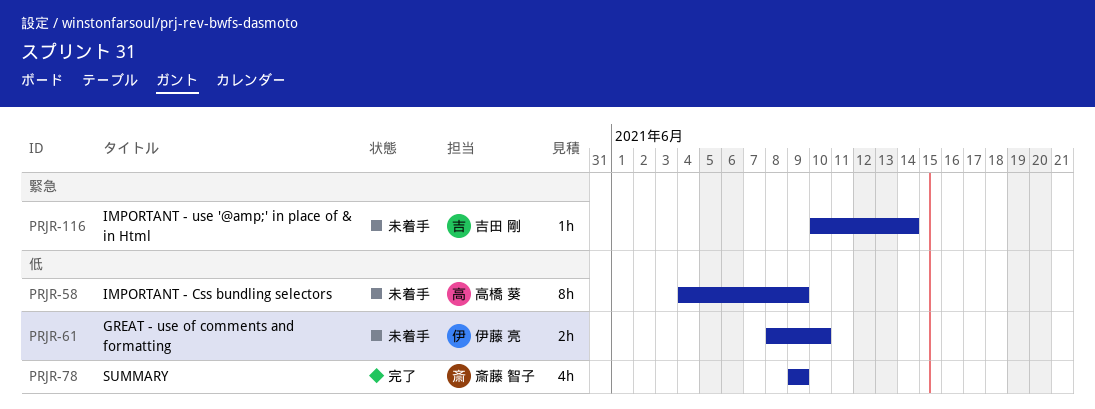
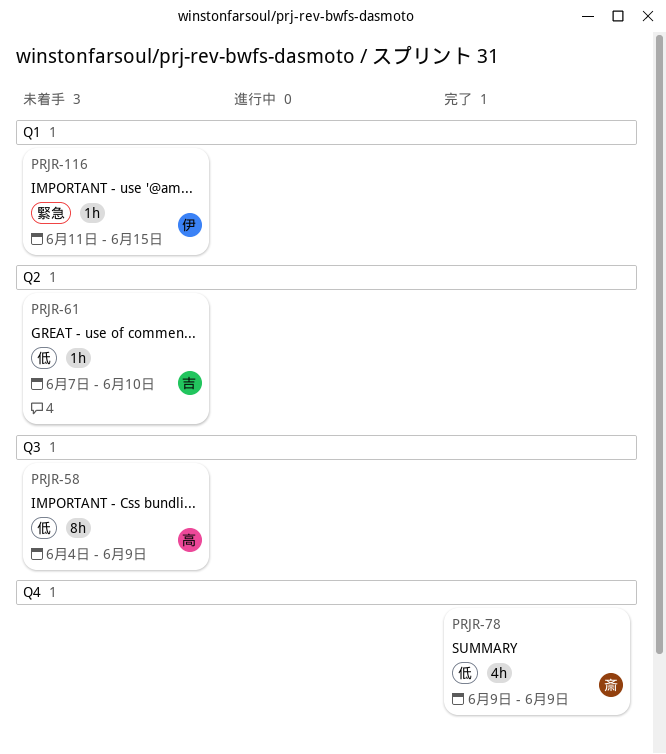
PRJR-61, owner: 伊藤 亮 -> 吉田 剛
PRJR-61, estimate: 2h -> 1h
PRJR-61, start: Jun 8 -> Jun 7
PRJR-116, owner: 吉田 剛 -> 伊藤 亮
PRJR-116, start: Jun 10 -> Jun 11
PRJR-116, due: Jun 14 -> Jun 15

